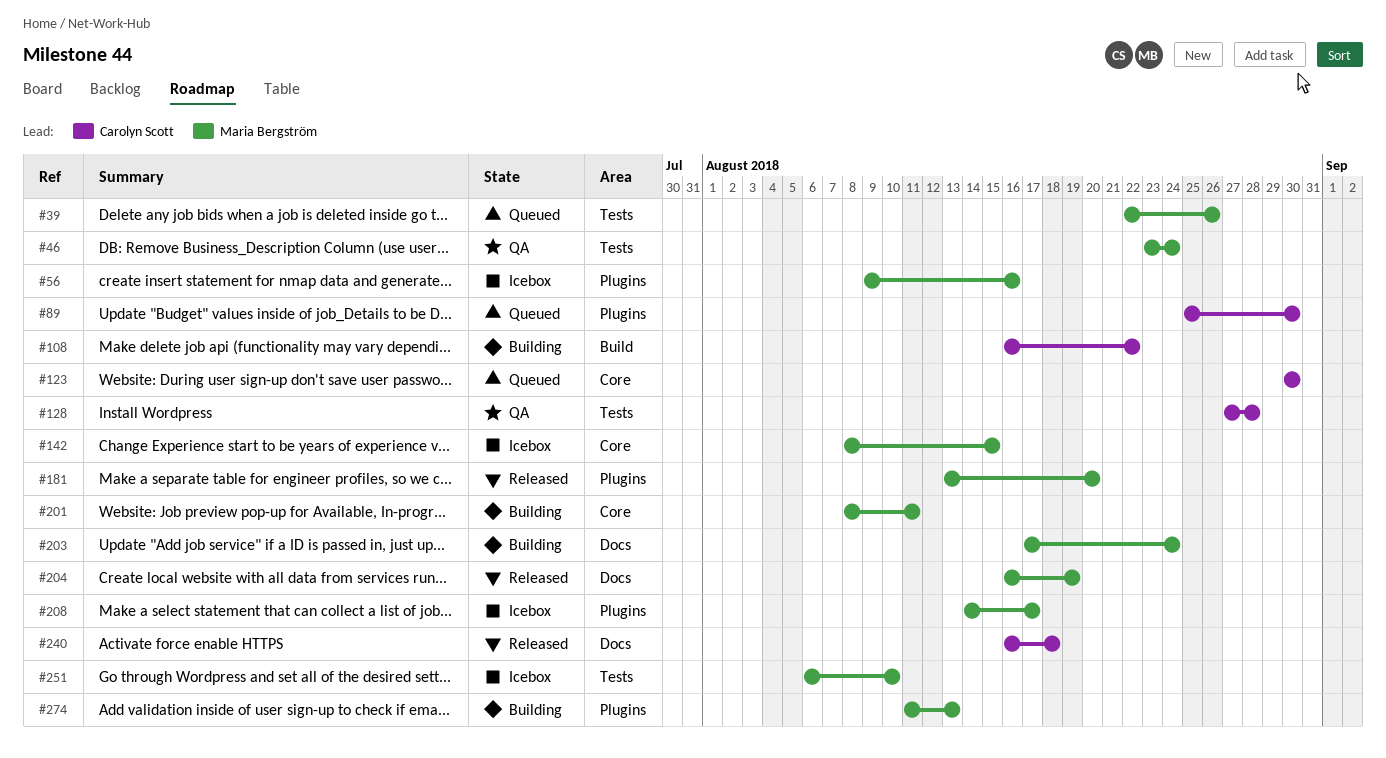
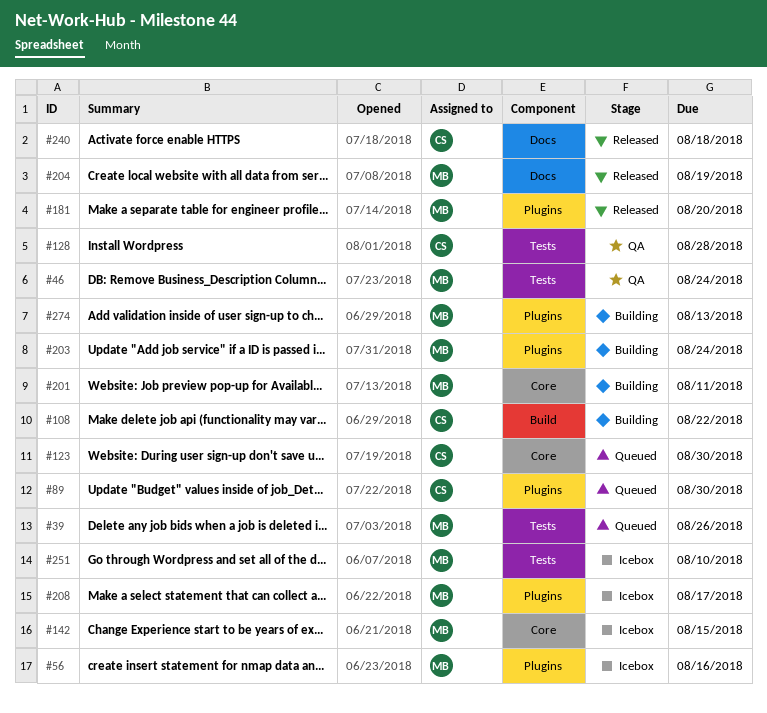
#203, label: Docs -> Plugins

